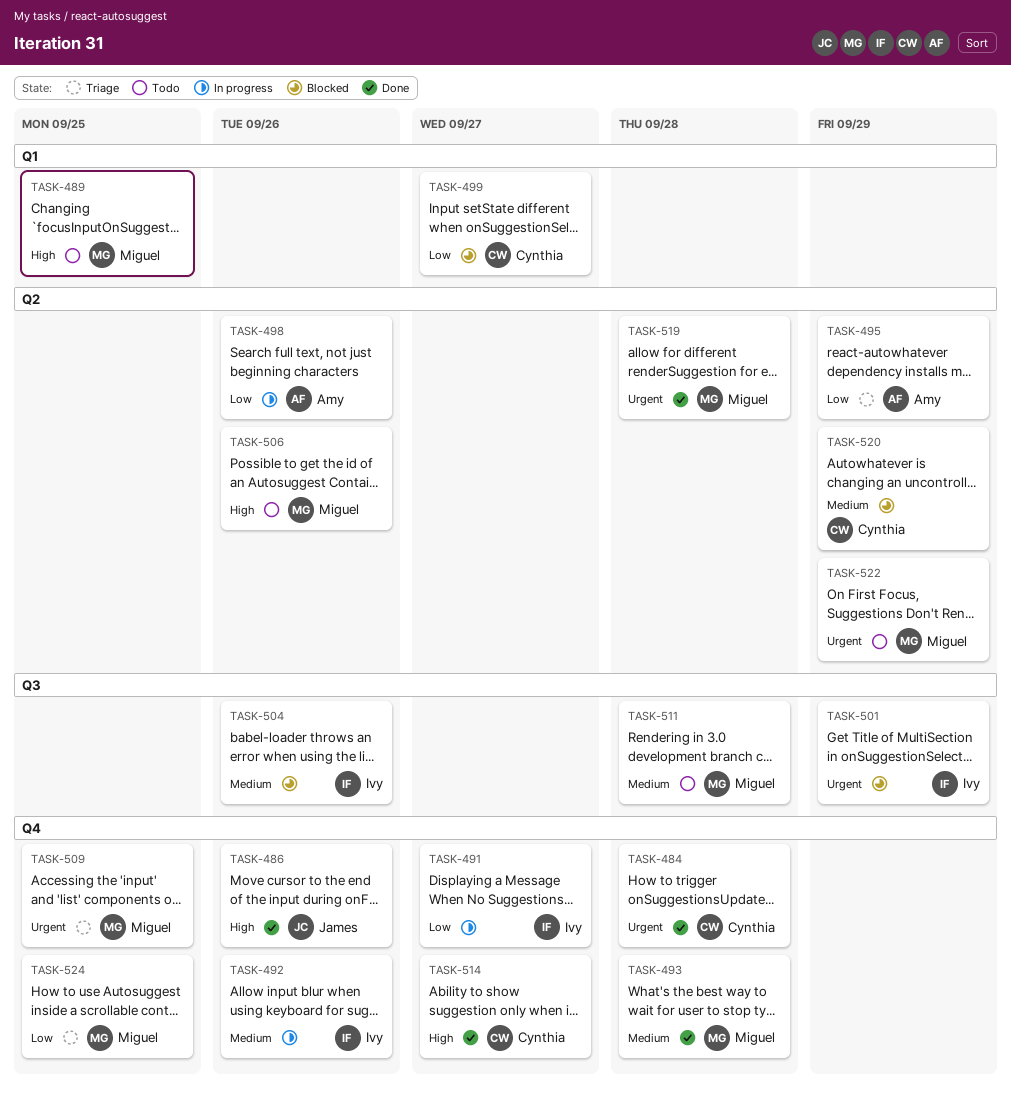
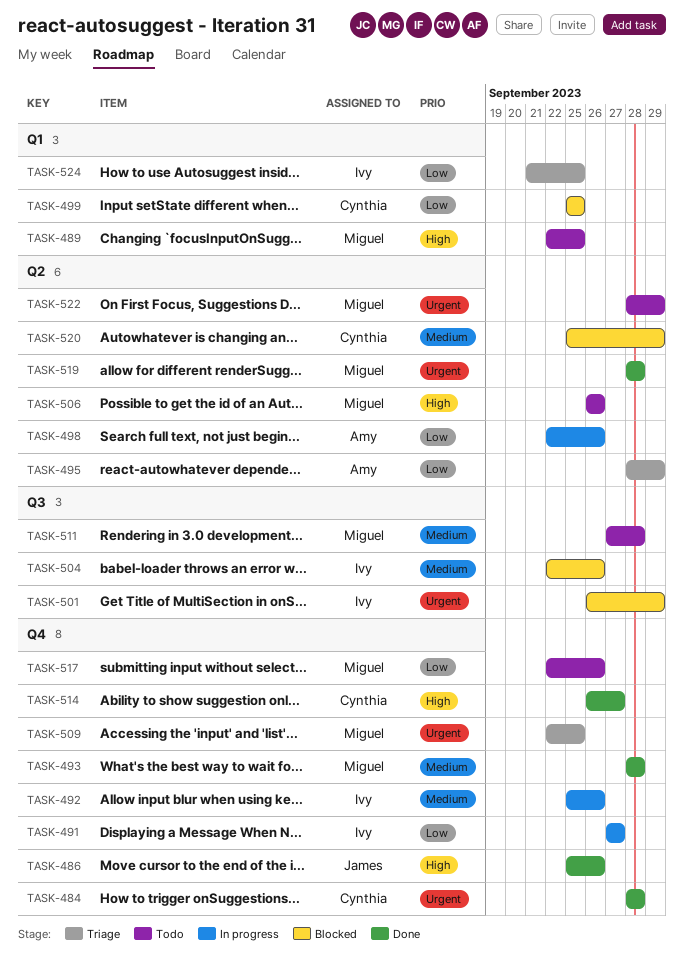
TASK-499, due: Sep 27 -> Sep 25
TASK-517: none -> present
TASK-524, owner: Miguel -> Ivy
TASK-524, label: Q4 -> Q1

